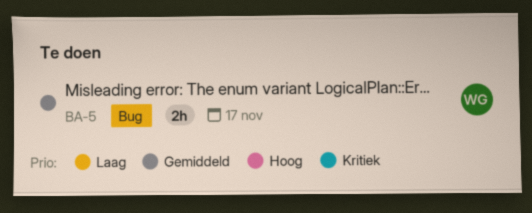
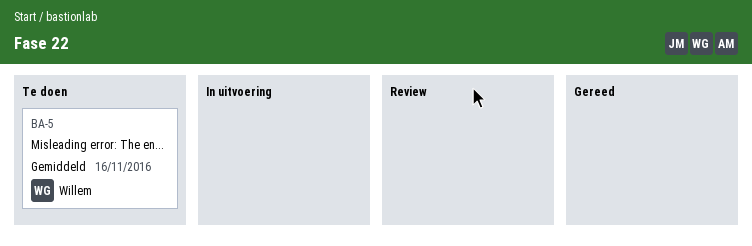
BA-5, due: Nov 17 -> Nov 16

